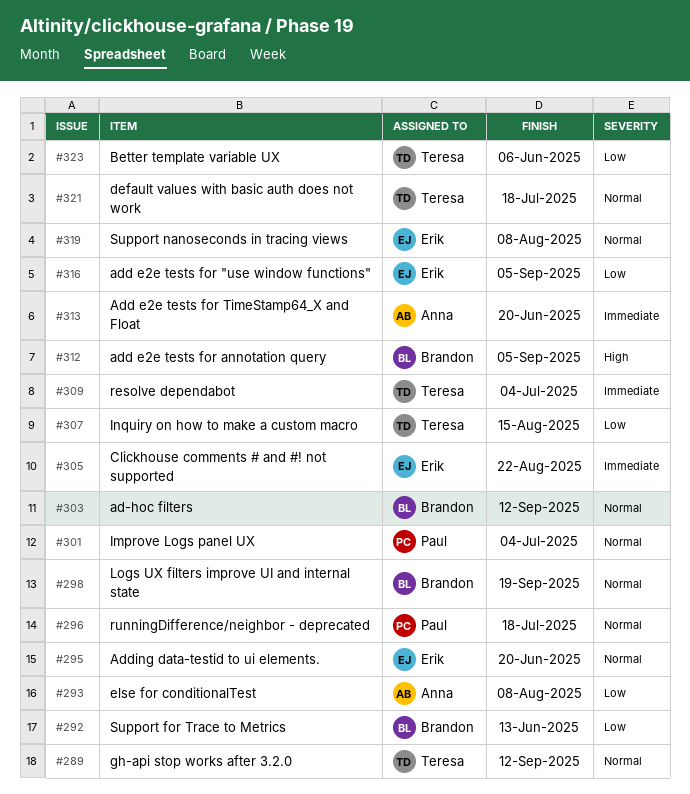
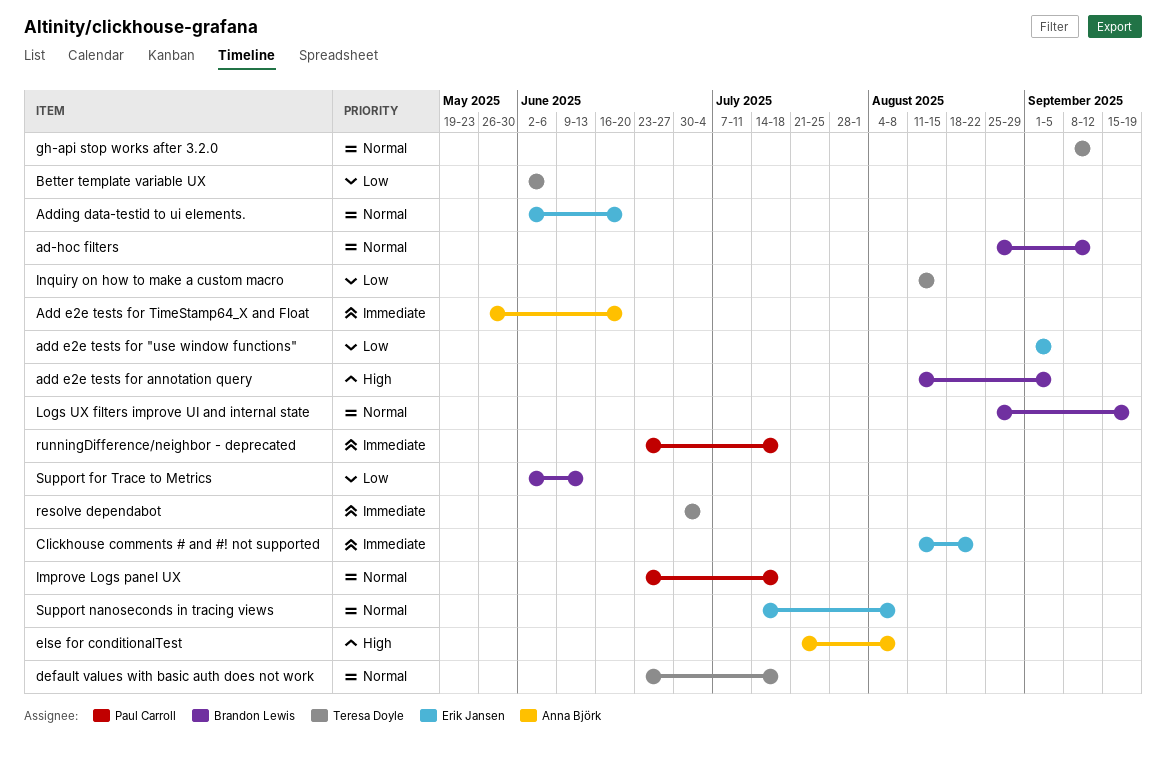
else for conditionalTest, priority: Low -> High
Improve Logs panel UX, due: Jul 4 -> Jul 18
runningDifference/neighbor - deprecated, priority: Normal -> Immediate

